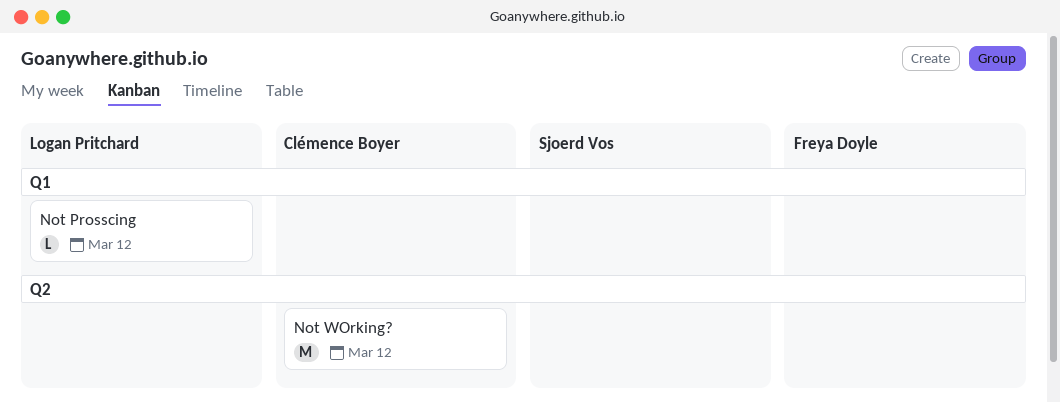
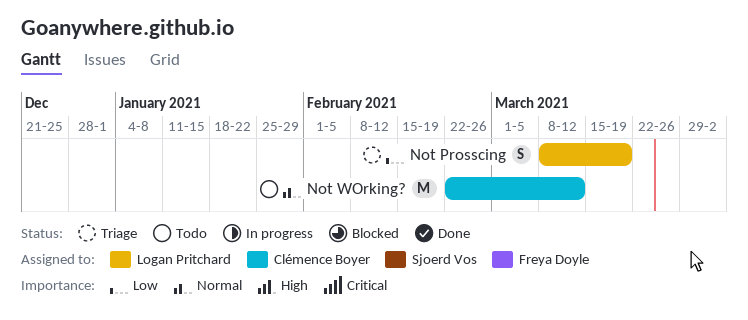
Not Prosscing, estimate: L -> S
Not Prosscing, due: Mar 12 -> Mar 19

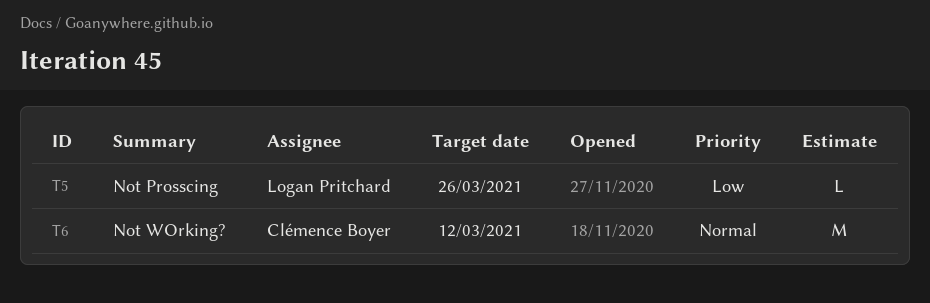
Not Prosscing, estimate: S -> L
Not Prosscing, due: Mar 19 -> Mar 26

